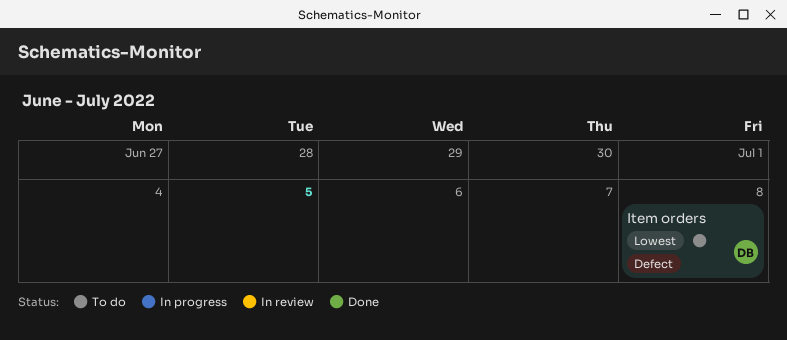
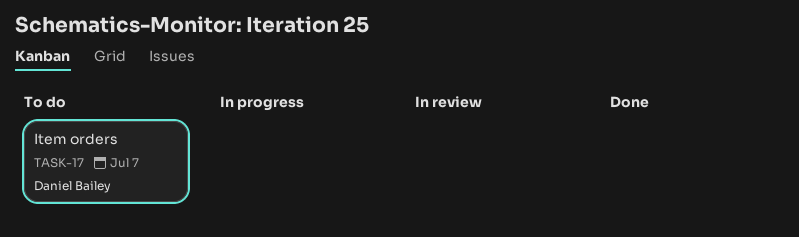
Item orders, due: Jul 8 -> Jul 7

